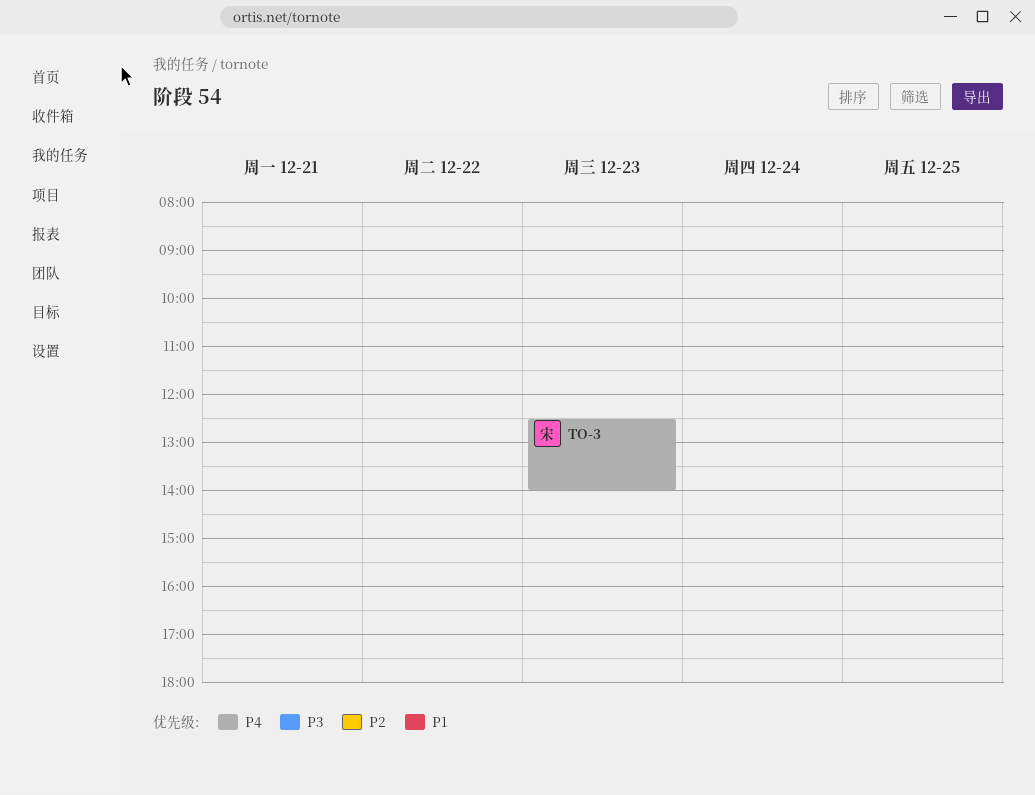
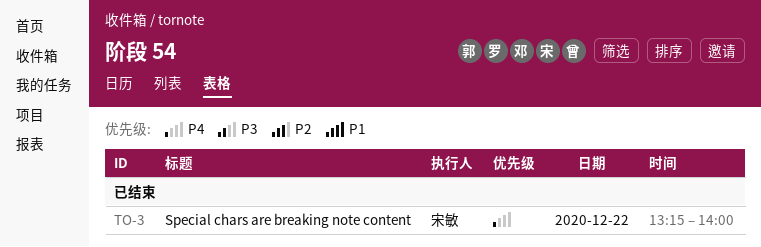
TO-3, day: Dec 23 -> Dec 22
TO-3, begins: 12:30 -> 13:15

